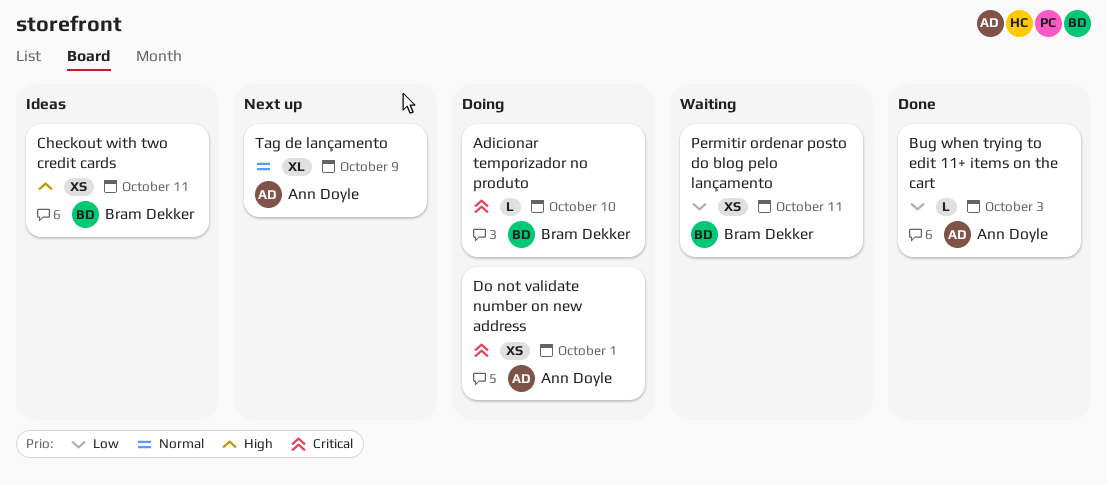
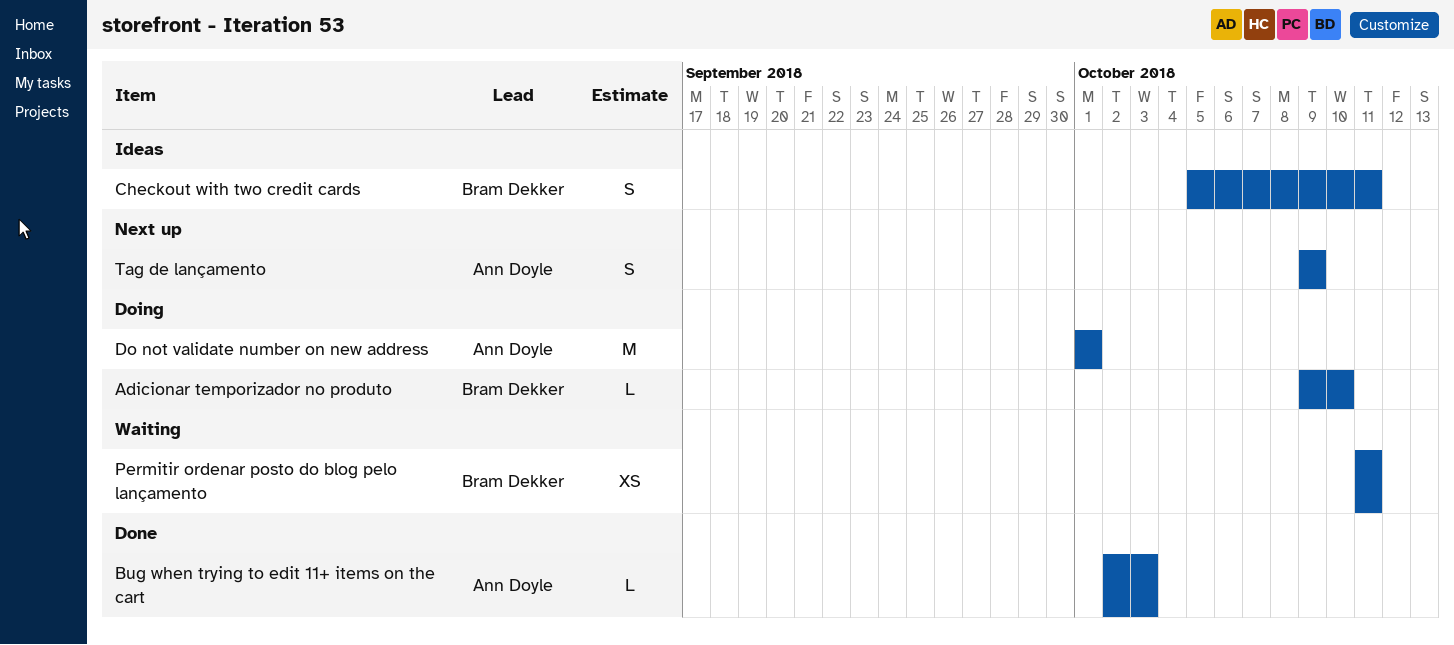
Checkout with two credit cards, estimate: XS -> S
Do not validate number on new address, estimate: XS -> M
Tag de lançamento, estimate: XL -> S

